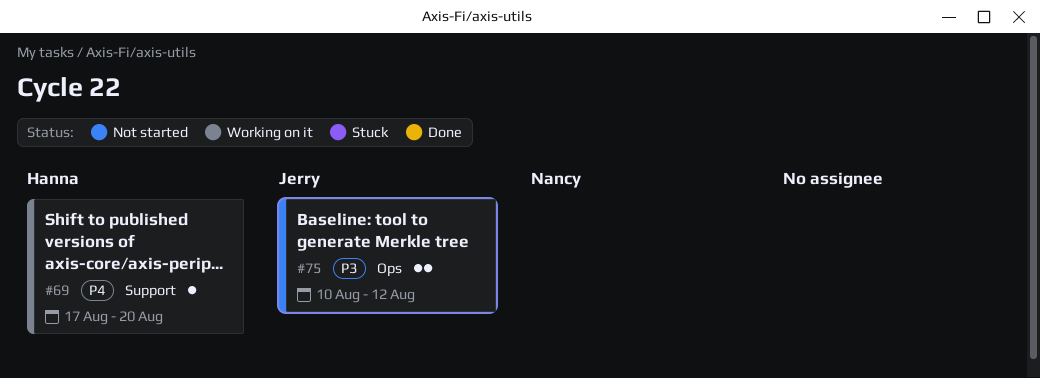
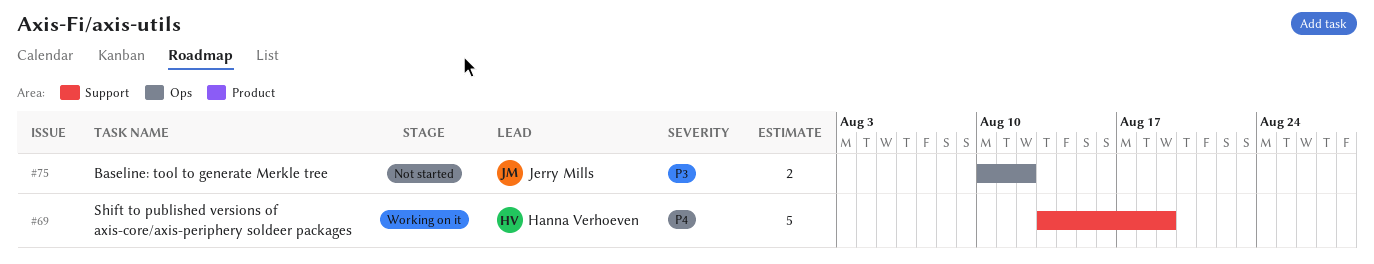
#69, estimate: 1 -> 5
#69, start: Aug 17 -> Aug 13
#69, due: Aug 20 -> Aug 19

